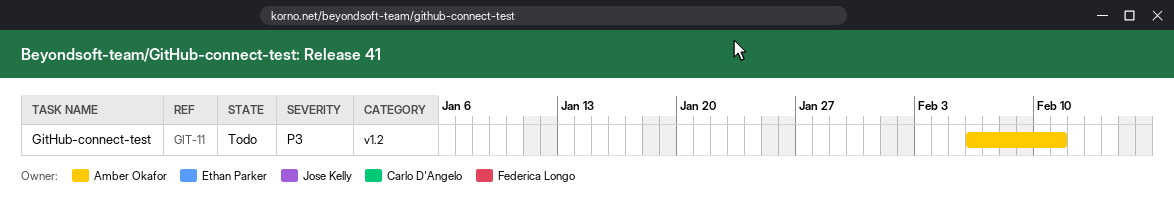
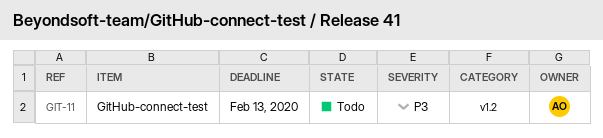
GIT-11, due: Feb 11 -> Feb 13

